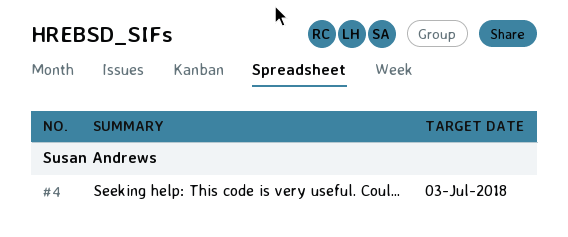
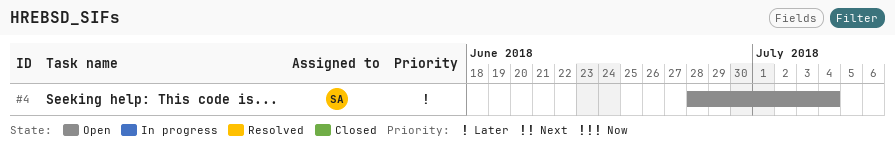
#4, due: Jul 3 -> Jul 4

